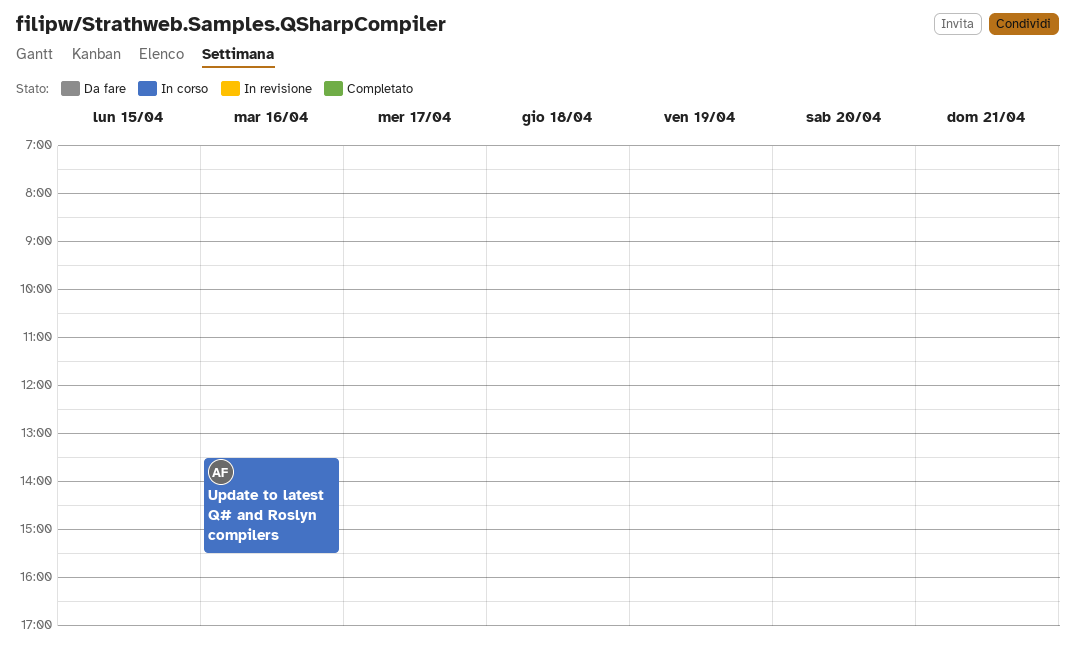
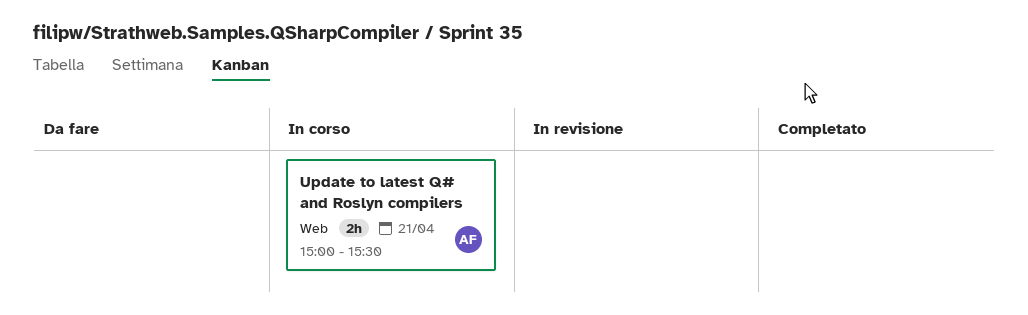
Update to latest Q# and Roslyn compilers, day: Apr 16 -> Apr 21
Update to latest Q# and Roslyn compilers, begins: 13:30 -> 15:00

